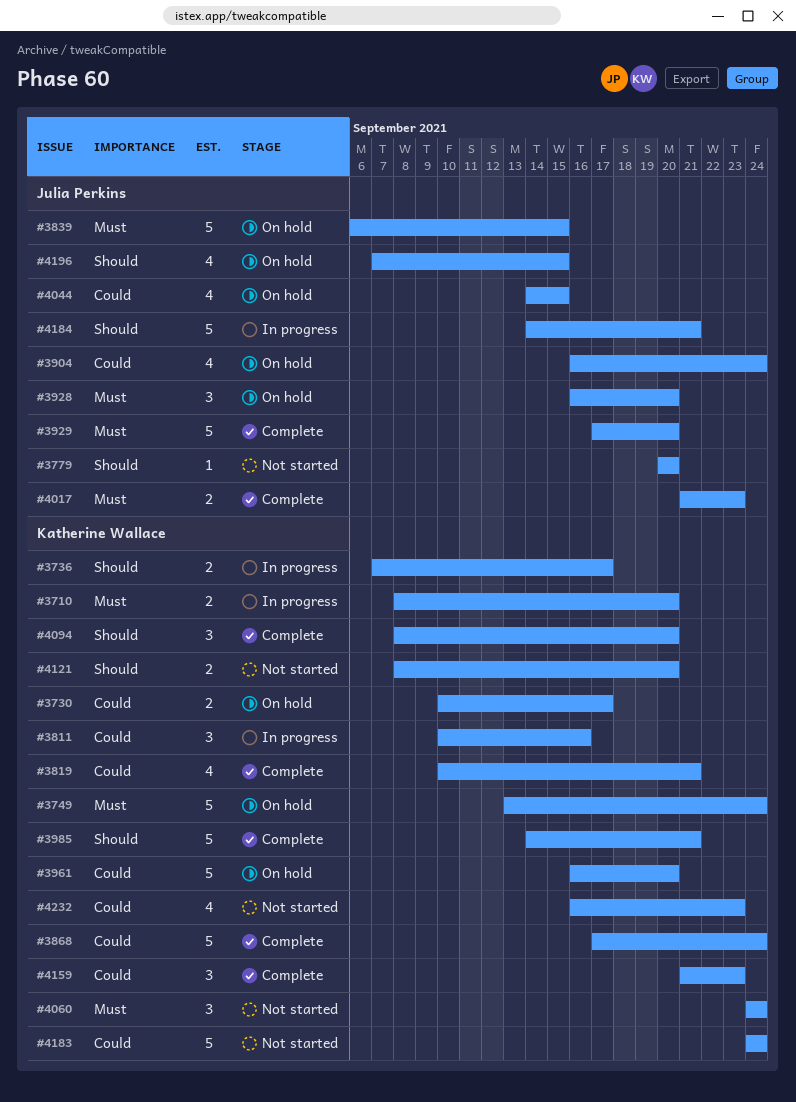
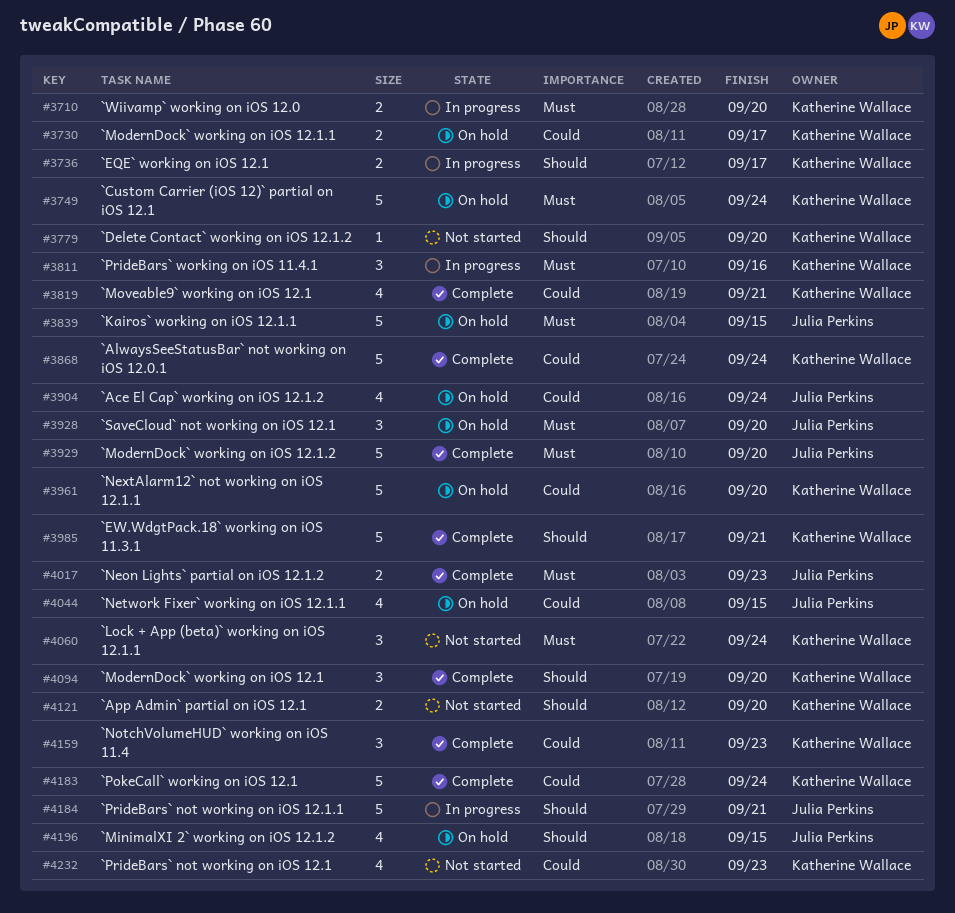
#3779, owner: Julia Perkins -> Katherine Wallace
#3811, priority: Could -> Must
#4183, status: Not started -> Complete

